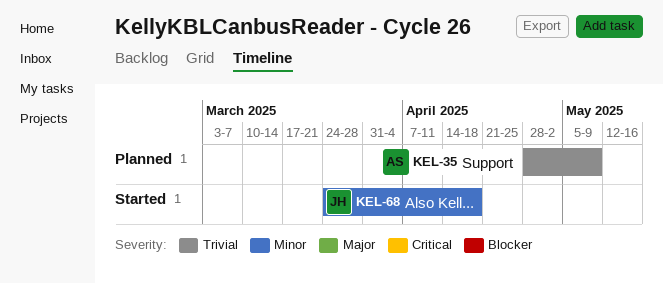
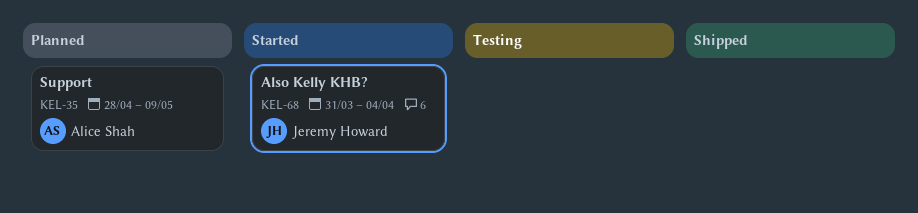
KEL-68, start: Mar 24 -> Mar 31
KEL-68, due: Apr 18 -> Apr 4

